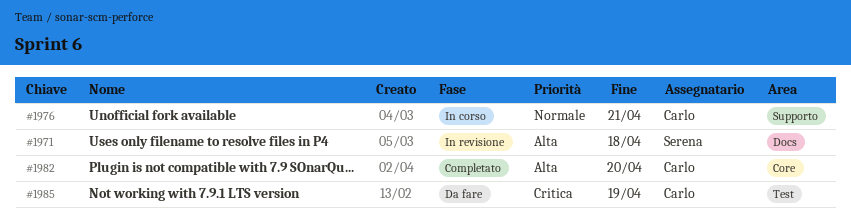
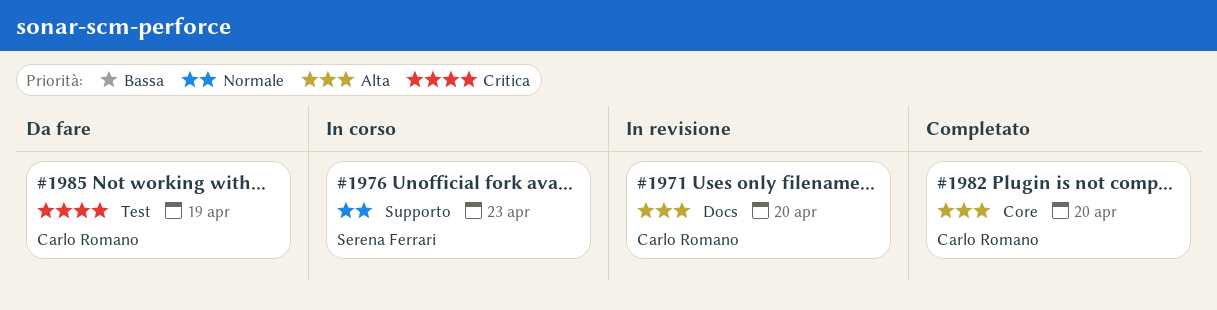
#1971, owner: Serena Ferrari -> Carlo Romano
#1971, due: Apr 18 -> Apr 20
#1976, owner: Carlo Romano -> Serena Ferrari
#1976, due: Apr 21 -> Apr 23

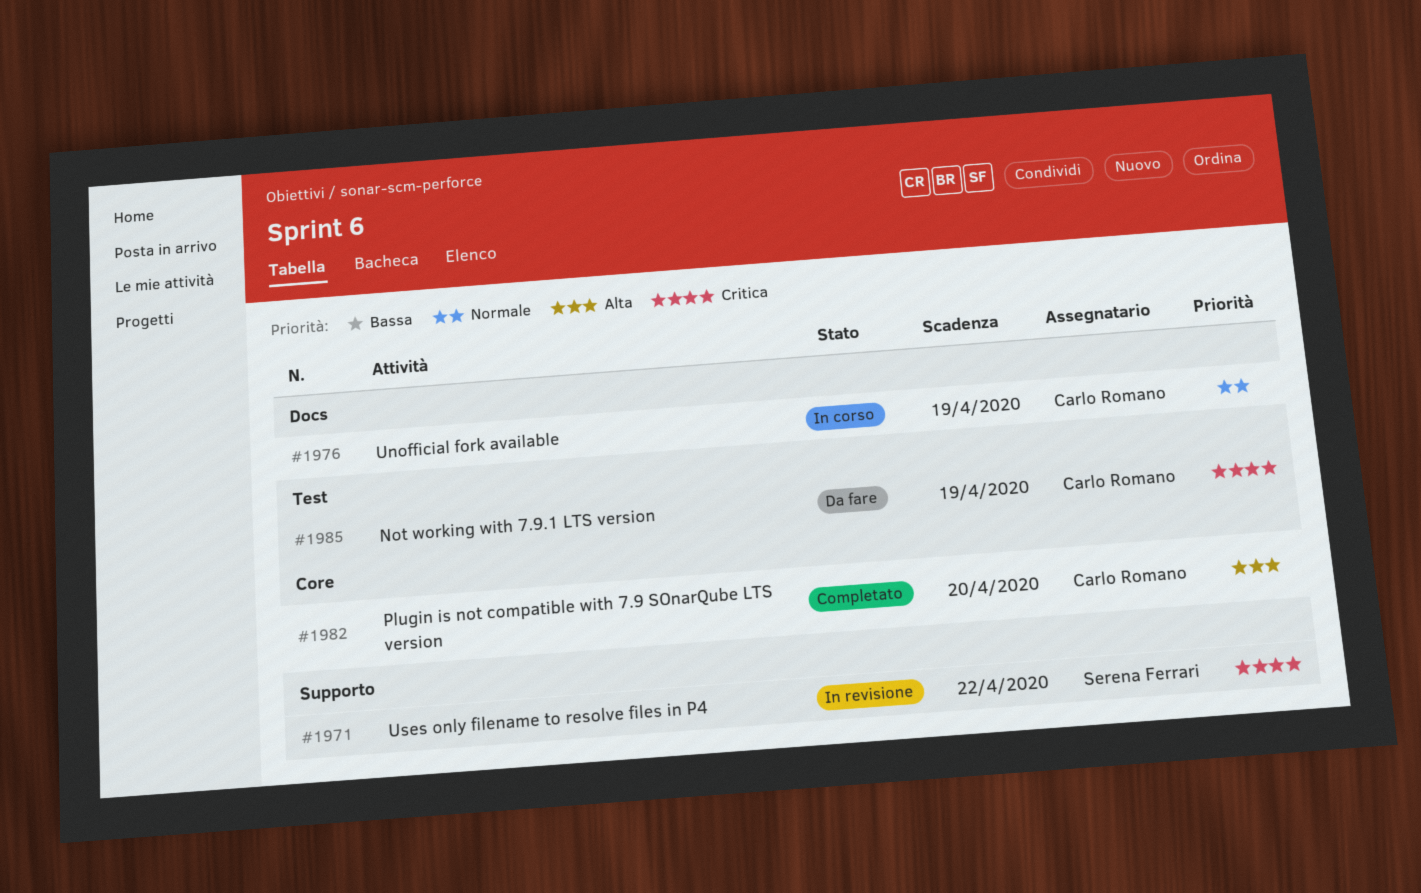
#1971, owner: Carlo Romano -> Serena Ferrari
#1971, priority: Alta -> Critica
#1971, label: Docs -> Supporto
#1971, due: Apr 20 -> Apr 22
#1976, owner: Serena Ferrari -> Carlo Romano
#1976, label: Supporto -> Docs
#1976, due: Apr 23 -> Apr 19

